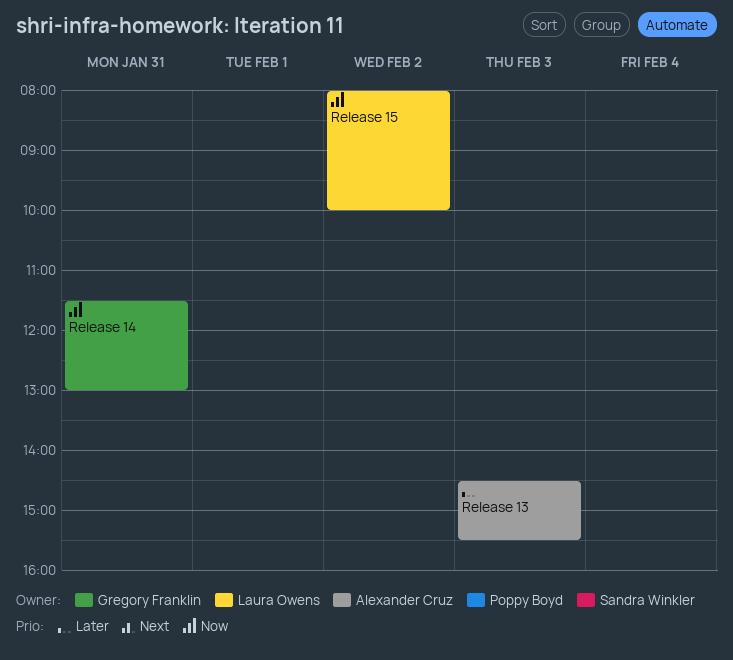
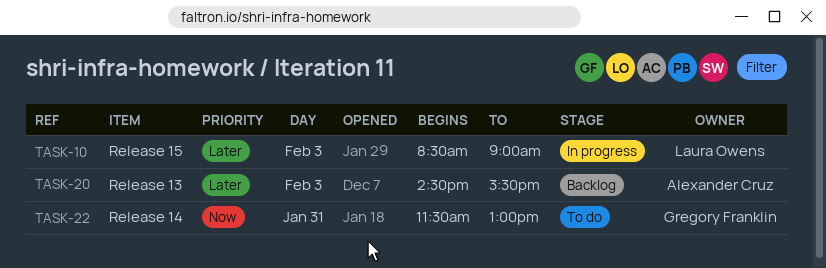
Release 15, priority: Now -> Later
Release 15, day: Feb 2 -> Feb 3
Release 15, begins: 08:00 -> 08:30
Release 15, ends: 10:00 -> 09:00

